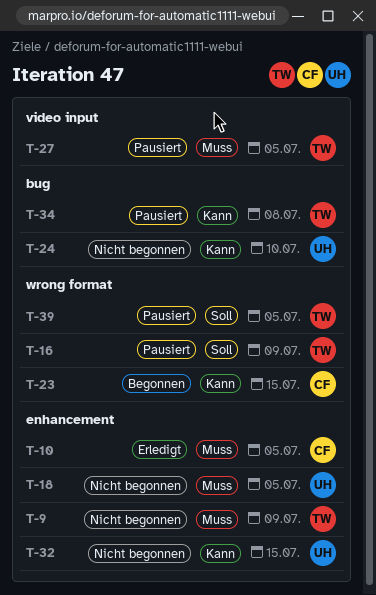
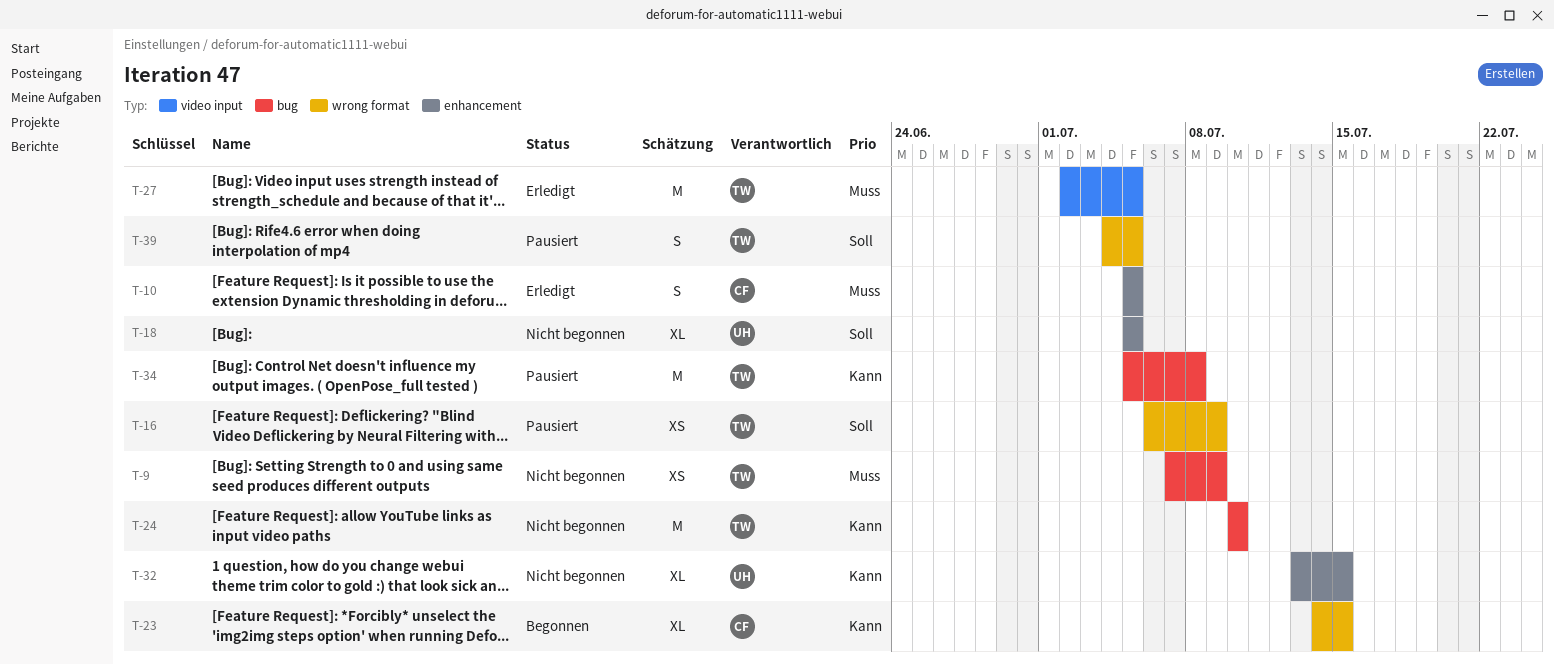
T-9, label: enhancement -> bug
T-18, priority: Muss -> Soll
T-24, owner: UH -> TW
T-27, status: Pausiert -> Erledigt

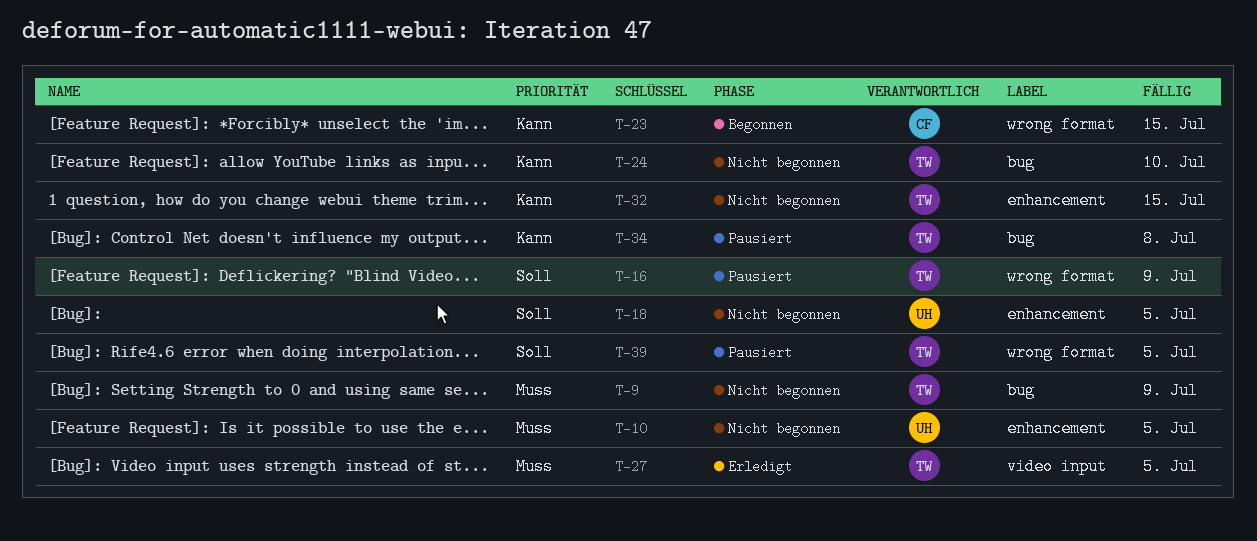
T-10, status: Erledigt -> Nicht begonnen
T-10, owner: CF -> UH
T-32, owner: UH -> TW

